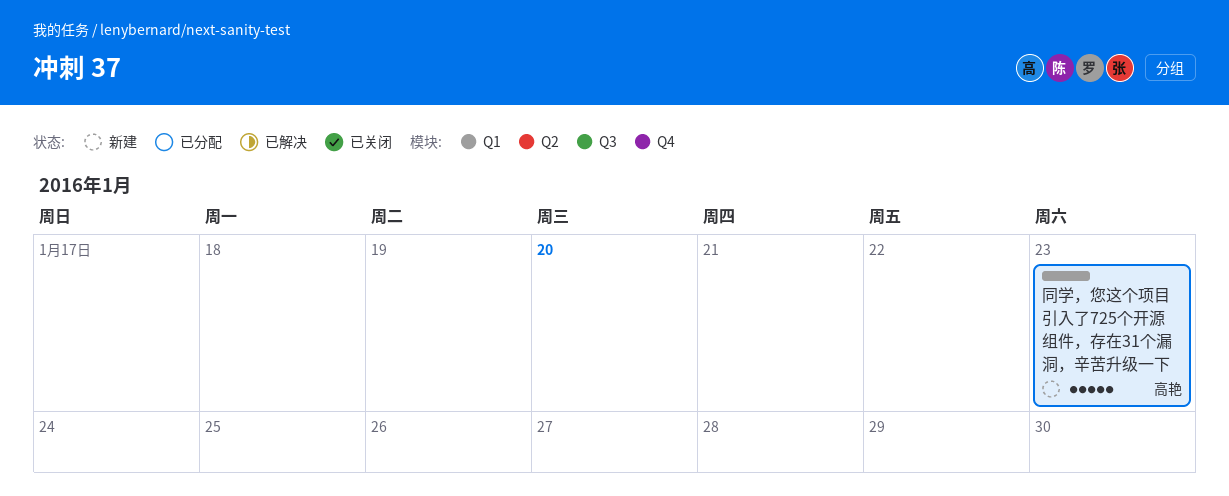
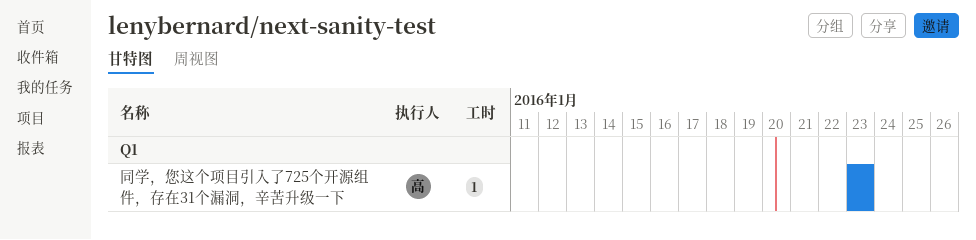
同学，您这个项目引入了725个开源组件，存在31个漏洞，辛苦升级一下, estimate: 5 -> 1

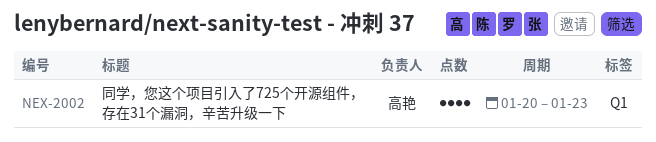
同学，您这个项目引入了725个开源组件，存在31个漏洞，辛苦升级一下, estimate: 1 -> 4
同学，您这个项目引入了725个开源组件，存在31个漏洞，辛苦升级一下, start: Jan 23 -> Jan 20

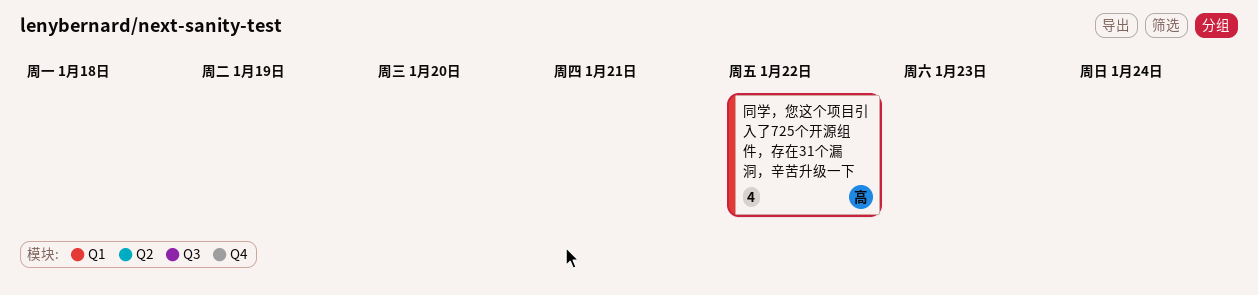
同学，您这个项目引入了725个开源组件，存在31个漏洞，辛苦升级一下, due: Jan 23 -> Jan 22

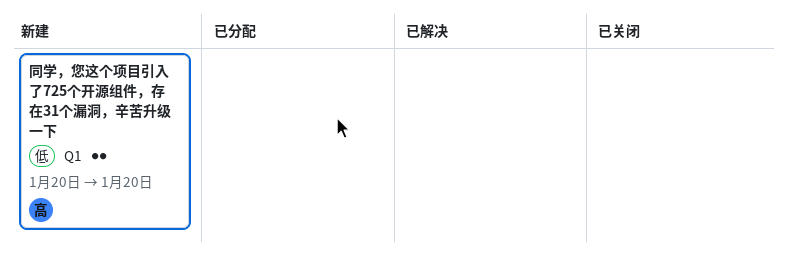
同学，您这个项目引入了725个开源组件，存在31个漏洞，辛苦升级一下, estimate: 4 -> 2
同学，您这个项目引入了725个开源组件，存在31个漏洞，辛苦升级一下, due: Jan 22 -> Jan 20

